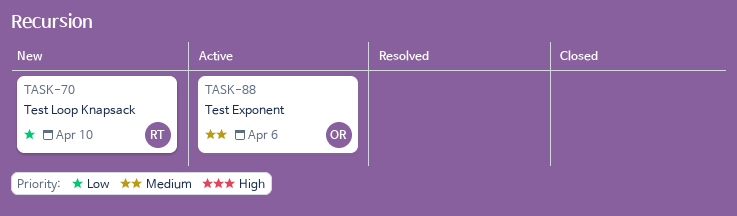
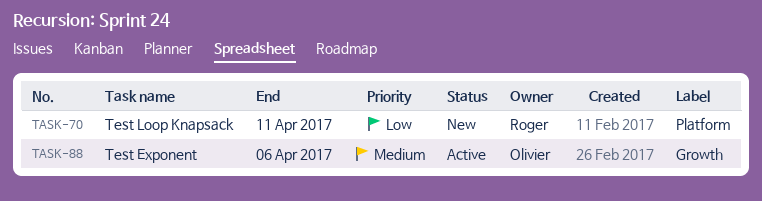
TASK-70, due: Apr 10 -> Apr 11

